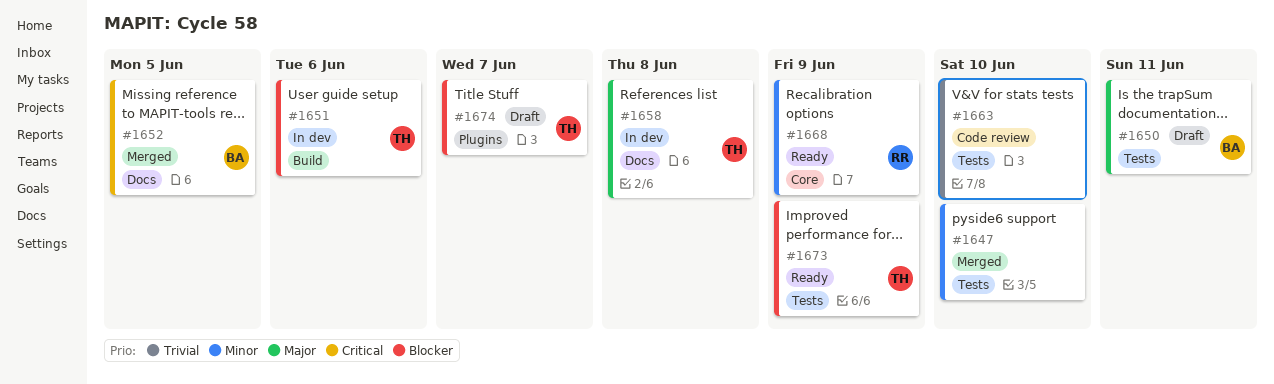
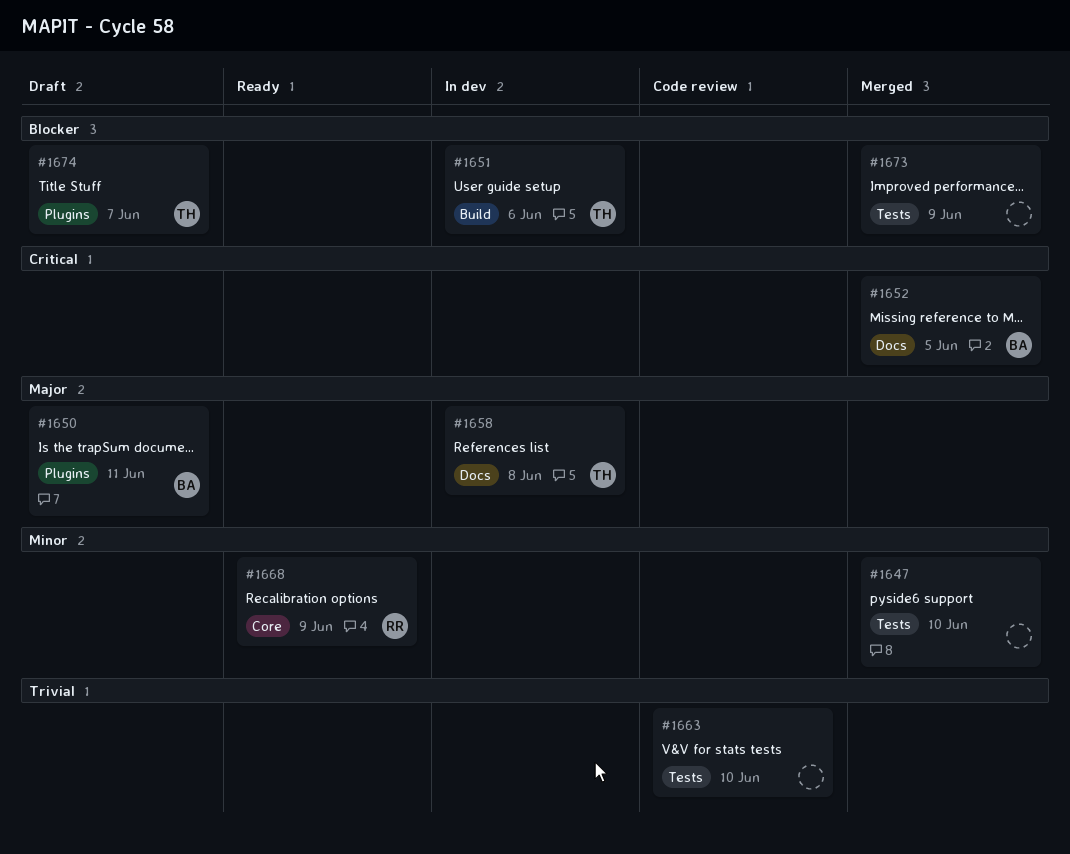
#1650, label: Tests -> Plugins
#1673, status: Ready -> Merged
#1673, owner: TH -> none

